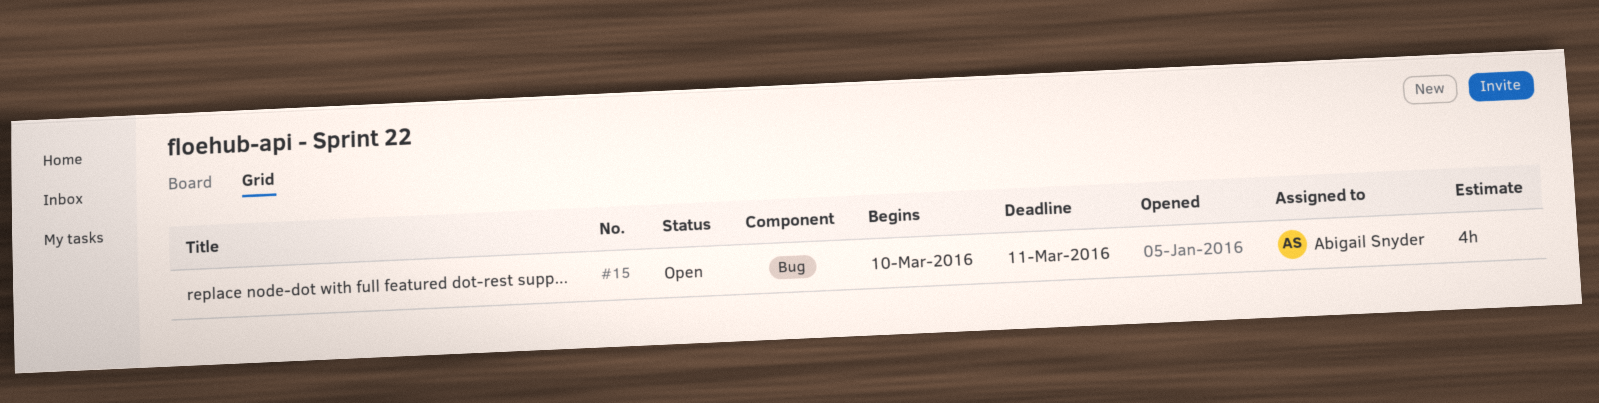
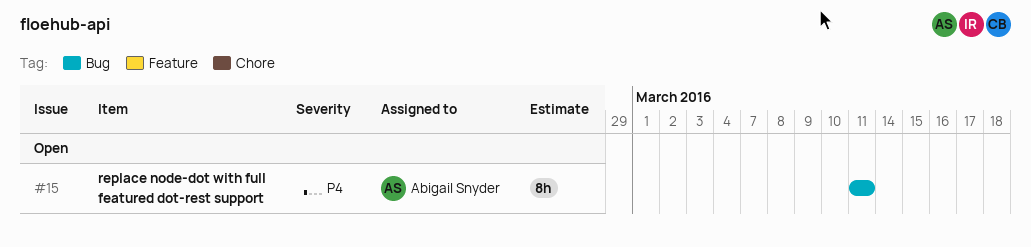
#15, estimate: 4h -> 8h
#15, start: Mar 10 -> Mar 11

